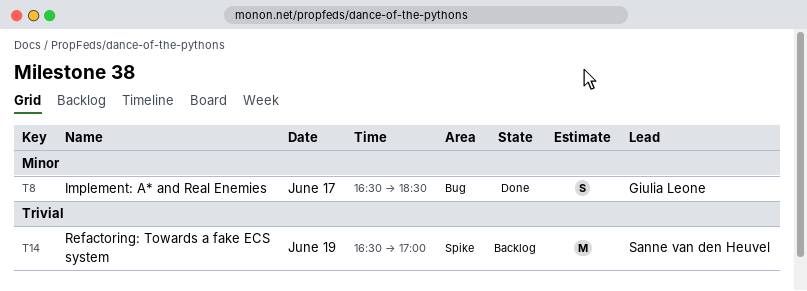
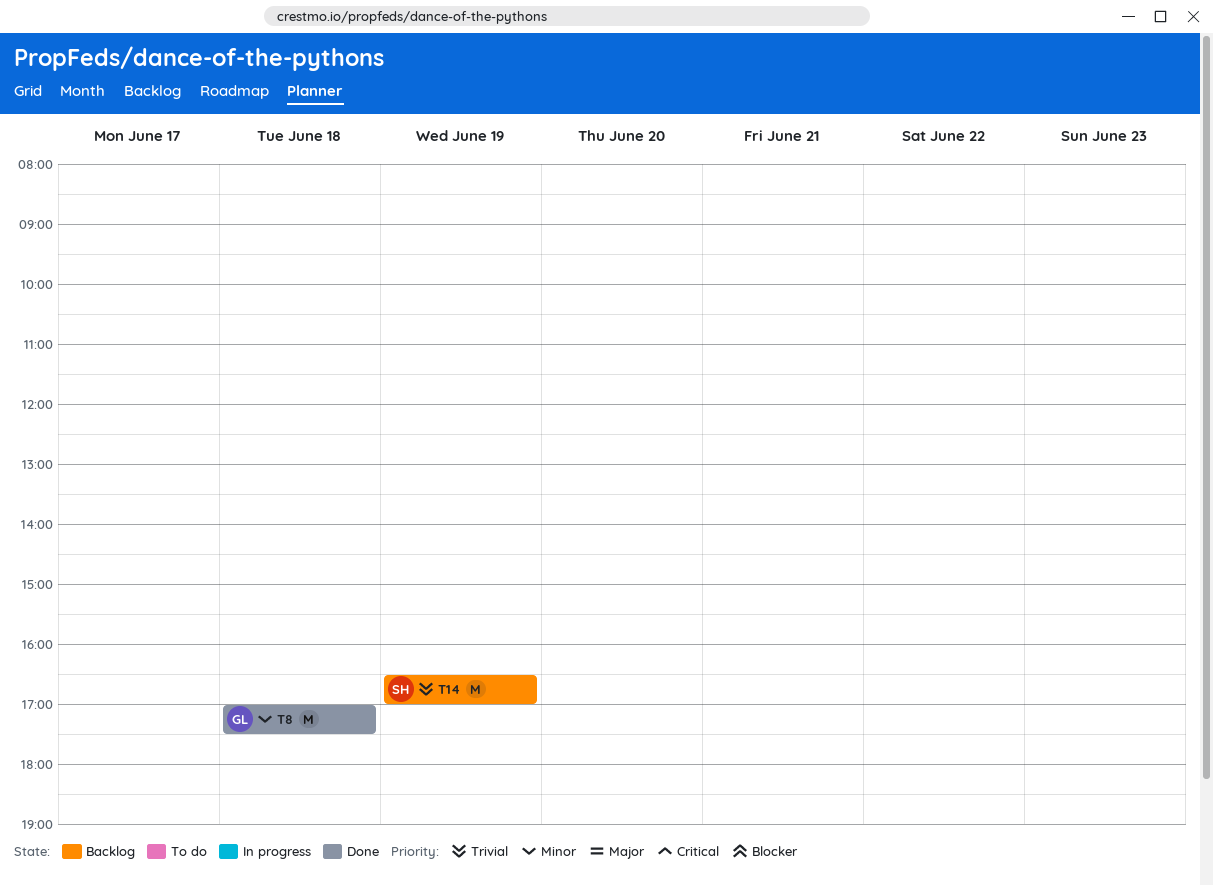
T8, estimate: S -> M
T8, day: Jun 17 -> Jun 18
T8, begins: 16:30 -> 17:00
T8, ends: 18:30 -> 17:30

